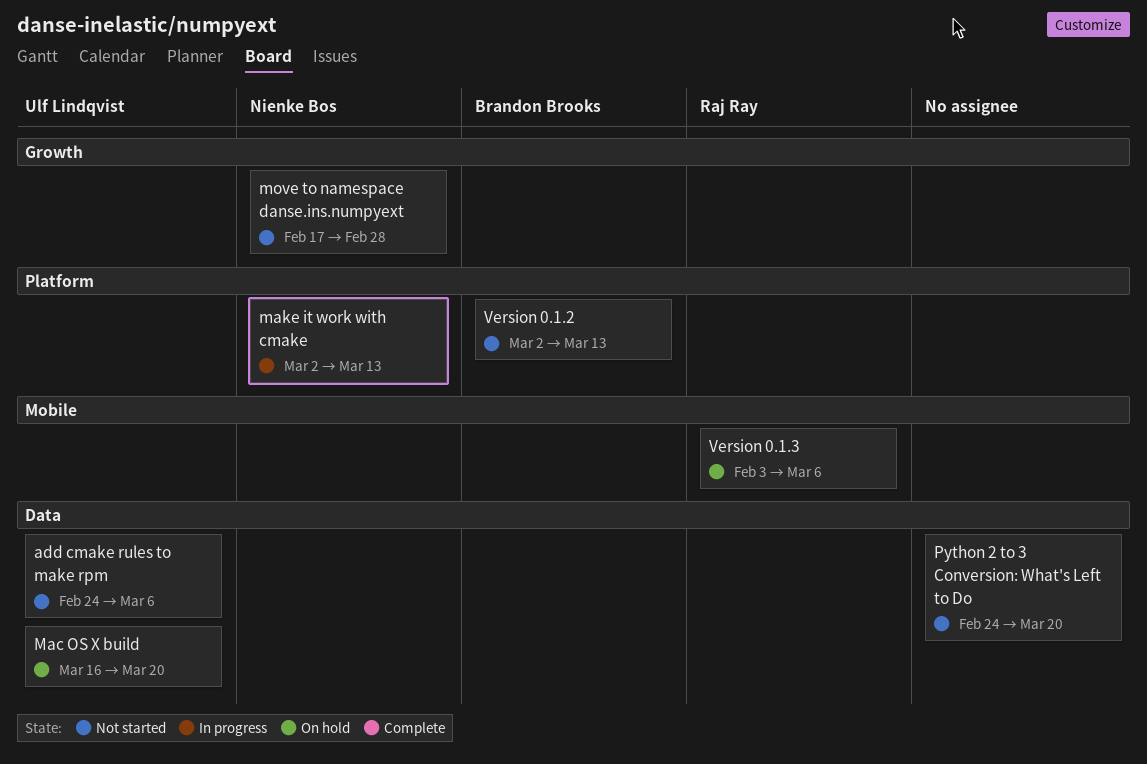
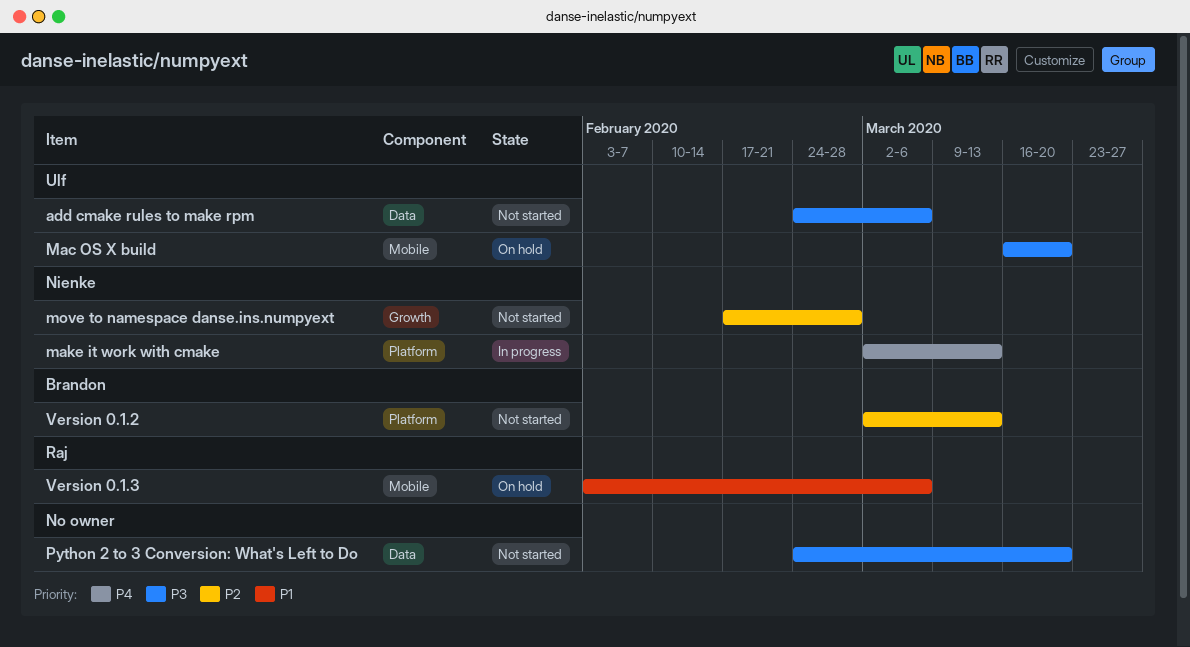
Mac OS X build, label: Data -> Mobile

